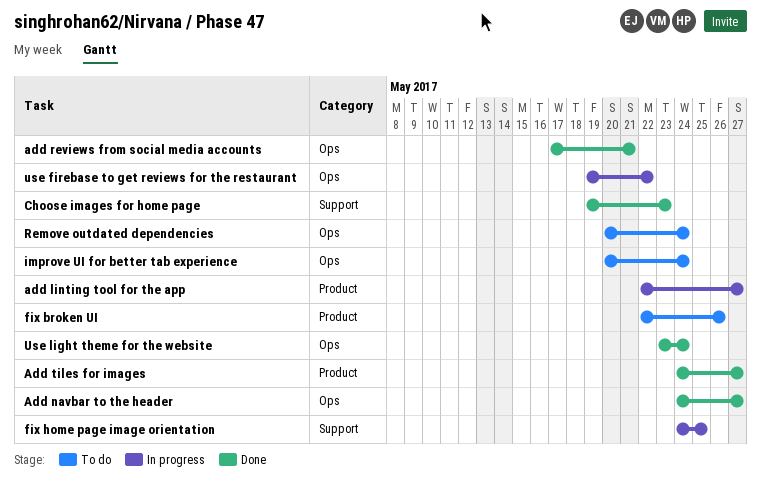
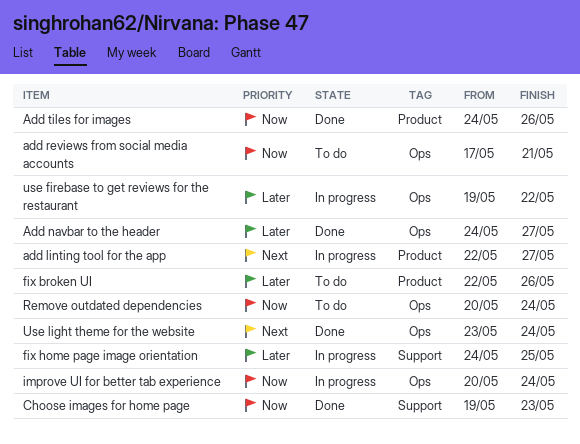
add reviews from social media accounts, status: Done -> To do
Add tiles for images, due: May 27 -> May 26
improve UI for better tab experience, status: To do -> In progress

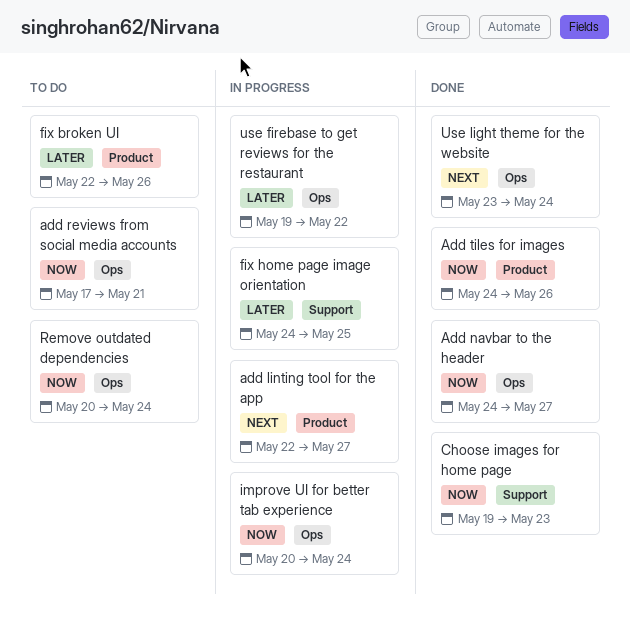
Add navbar to the header, priority: Later -> Now

